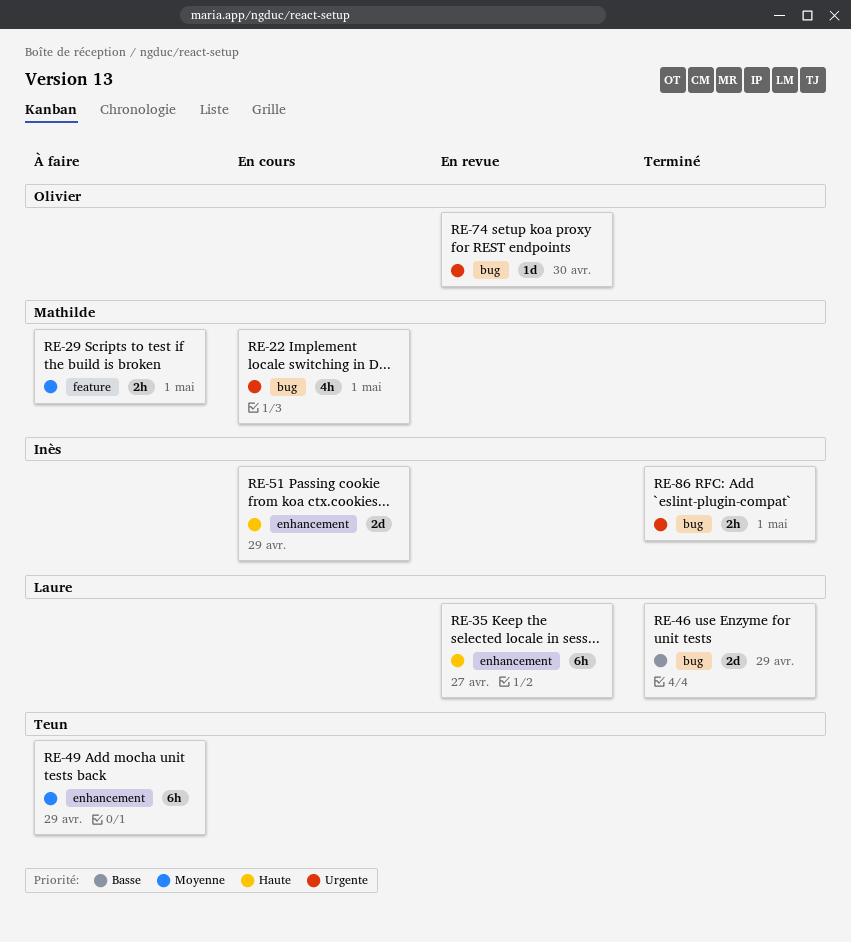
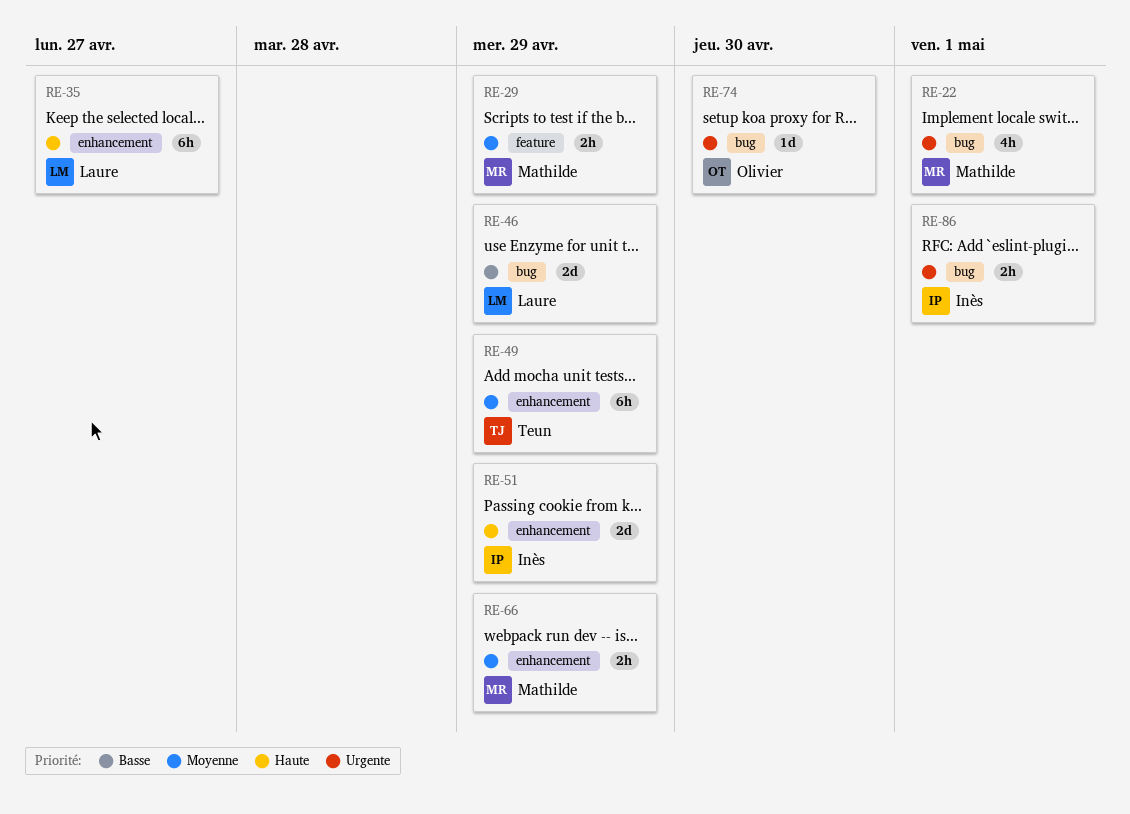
RE-29, due: May 1 -> Apr 29
RE-66: none -> present

